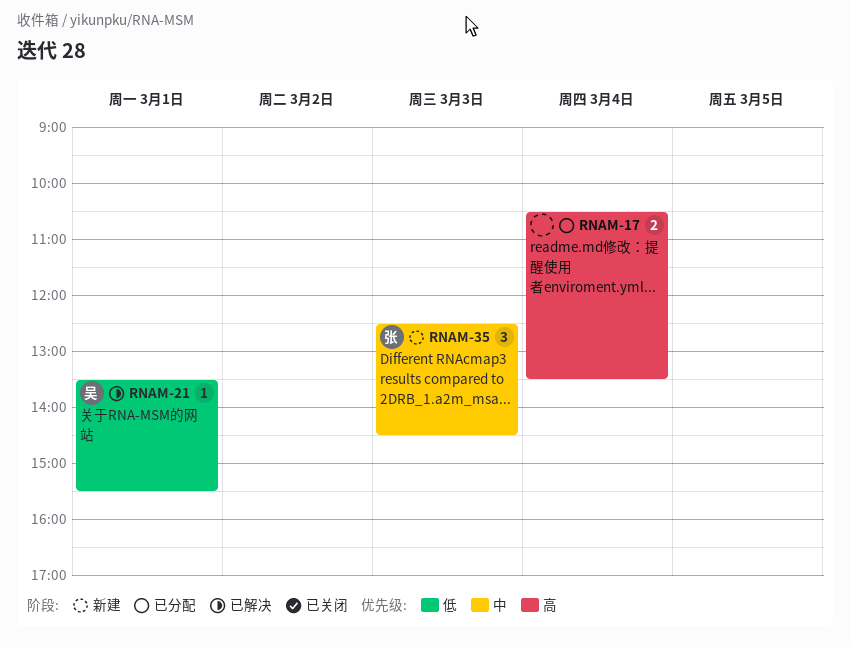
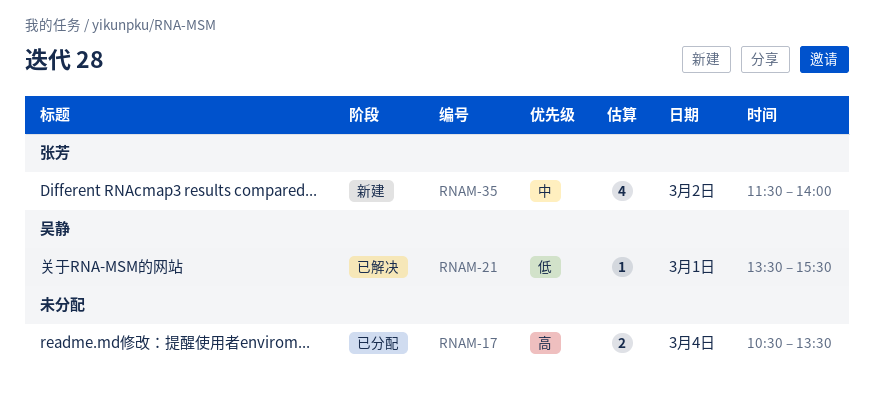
RNAM-35, estimate: 3 -> 4
RNAM-35, day: Mar 3 -> Mar 2
RNAM-35, begins: 12:30 -> 11:30
RNAM-35, ends: 14:30 -> 14:00

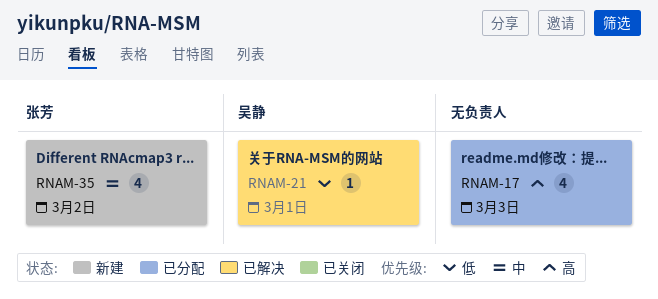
RNAM-17, estimate: 2 -> 4
RNAM-17, day: Mar 4 -> Mar 3

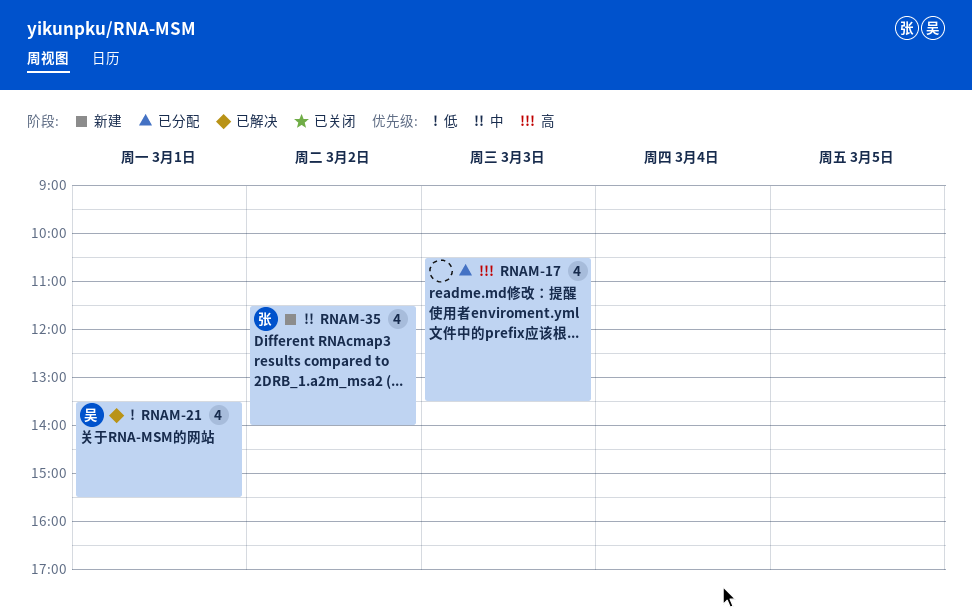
RNAM-21, estimate: 1 -> 4

